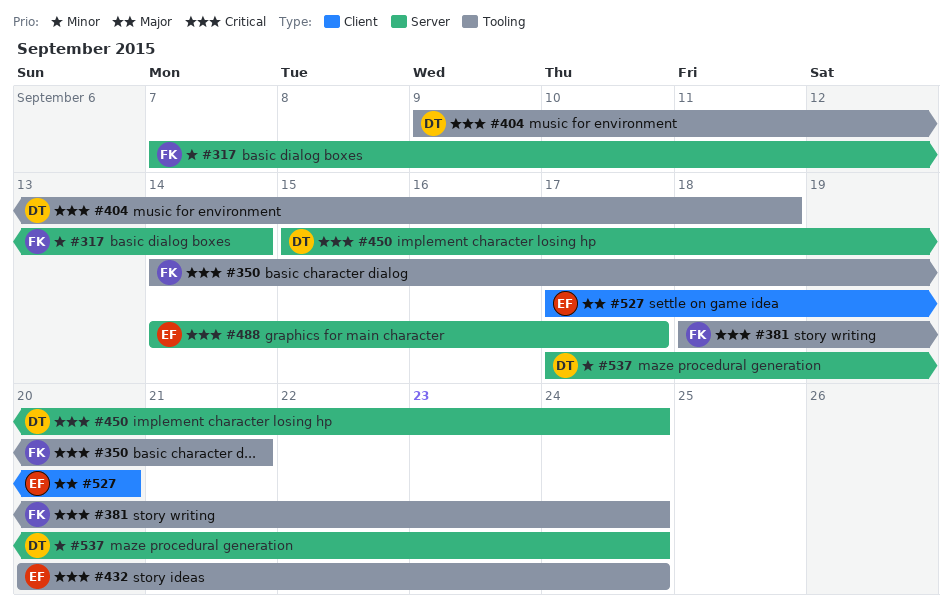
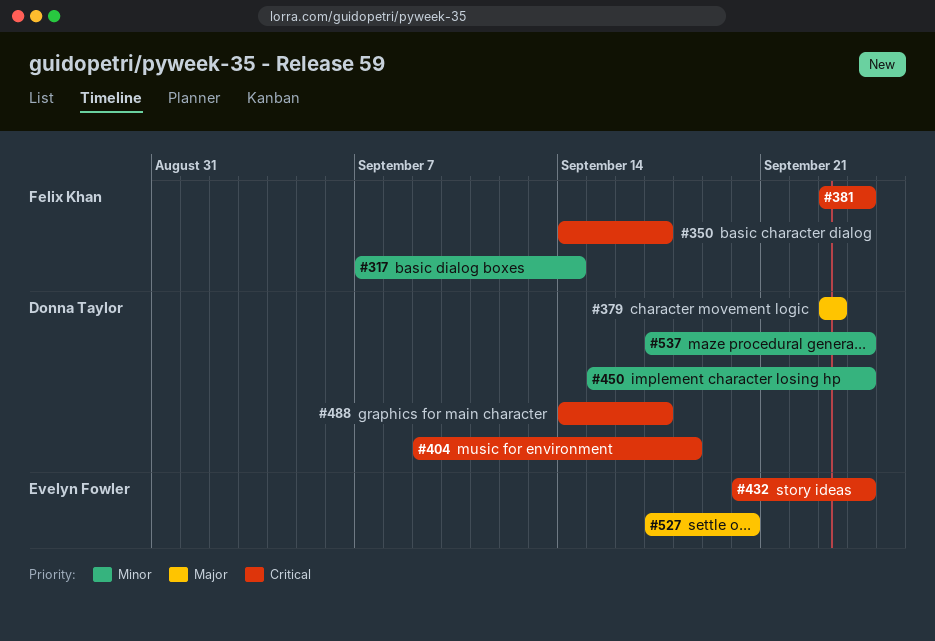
#350, due: Sep 21 -> Sep 17
#379: none -> present
#381, start: Sep 18 -> Sep 23
#450, priority: Critical -> Minor
#488, owner: Evelyn Fowler -> Donna Taylor

